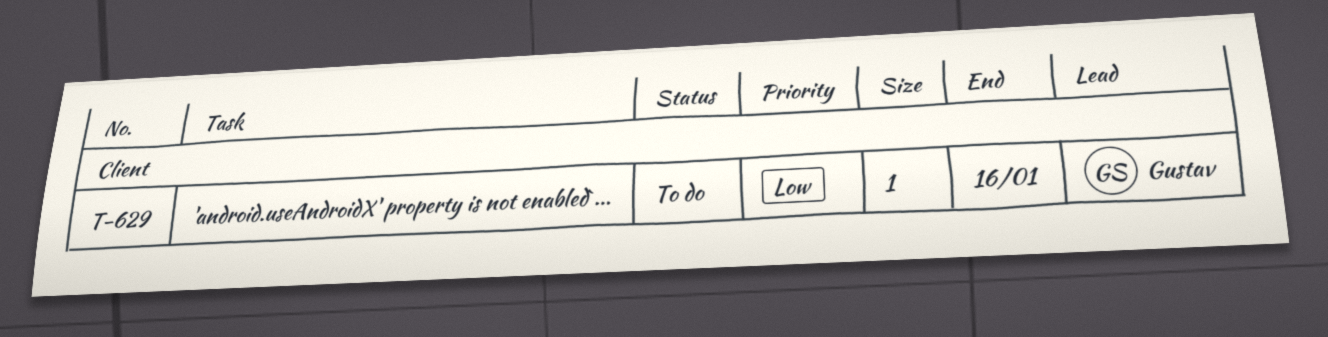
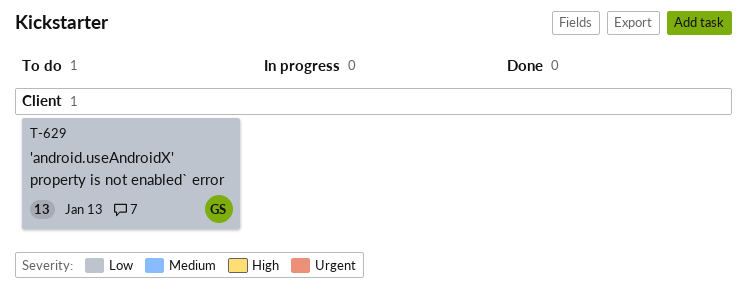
T-629, estimate: 1 -> 13
T-629, due: Jan 16 -> Jan 13

